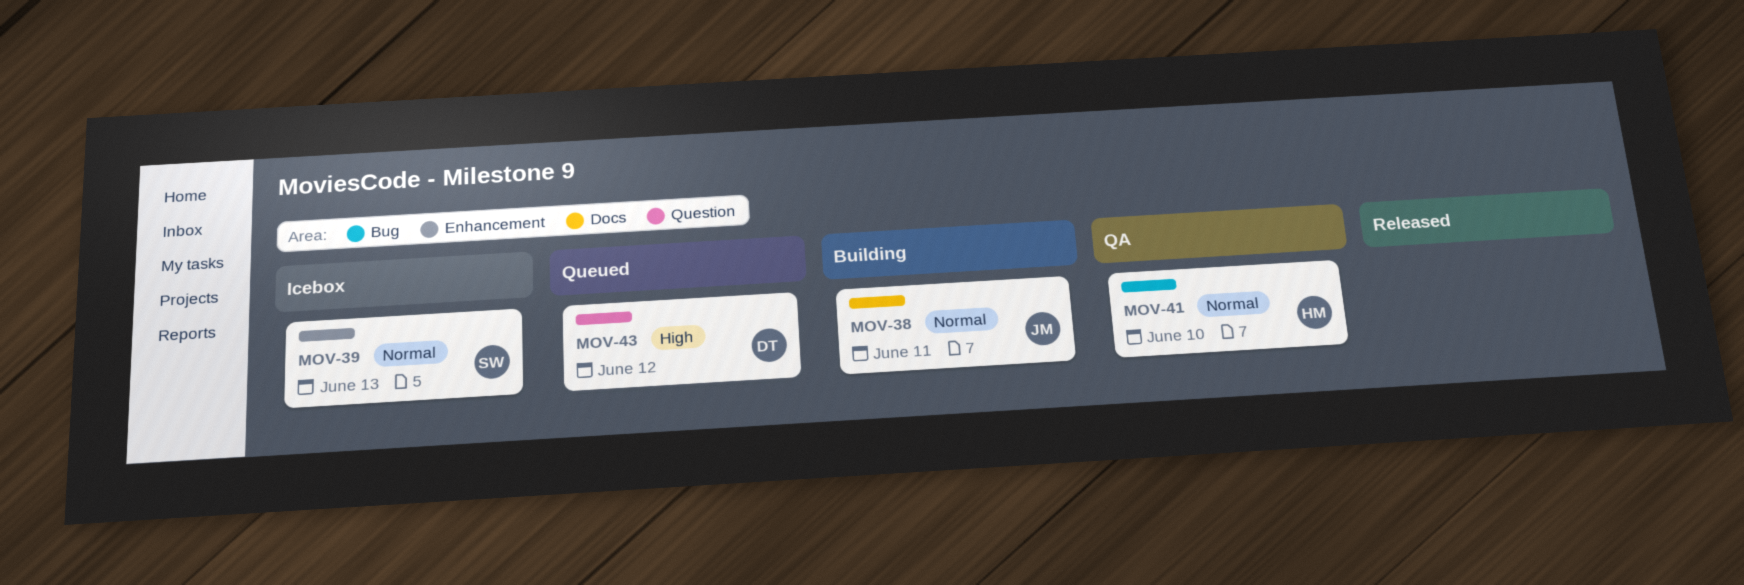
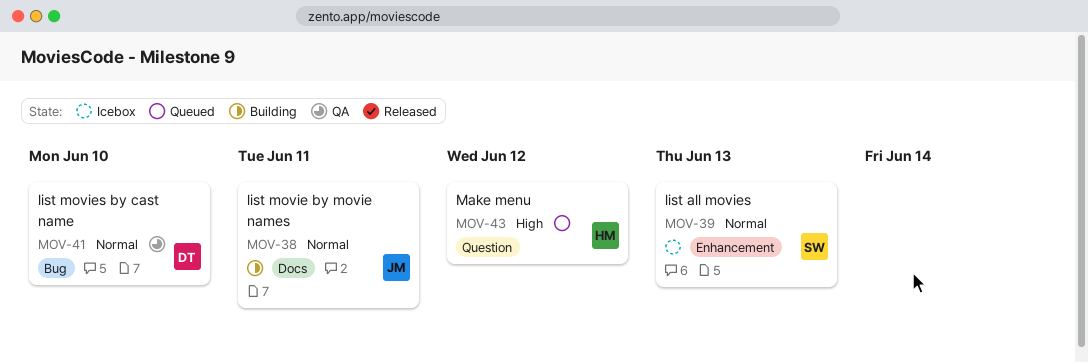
MOV-41, owner: HM -> DT
MOV-43, owner: DT -> HM

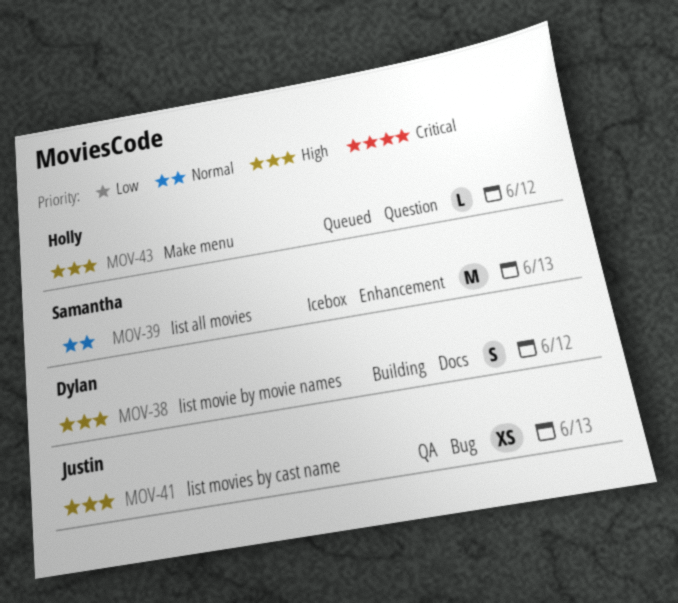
MOV-38, owner: Justin -> Dylan
MOV-38, priority: Normal -> High
MOV-38, due: Jun 11 -> Jun 12
MOV-41, owner: Dylan -> Justin
MOV-41, priority: Normal -> High
MOV-41, due: Jun 10 -> Jun 13

